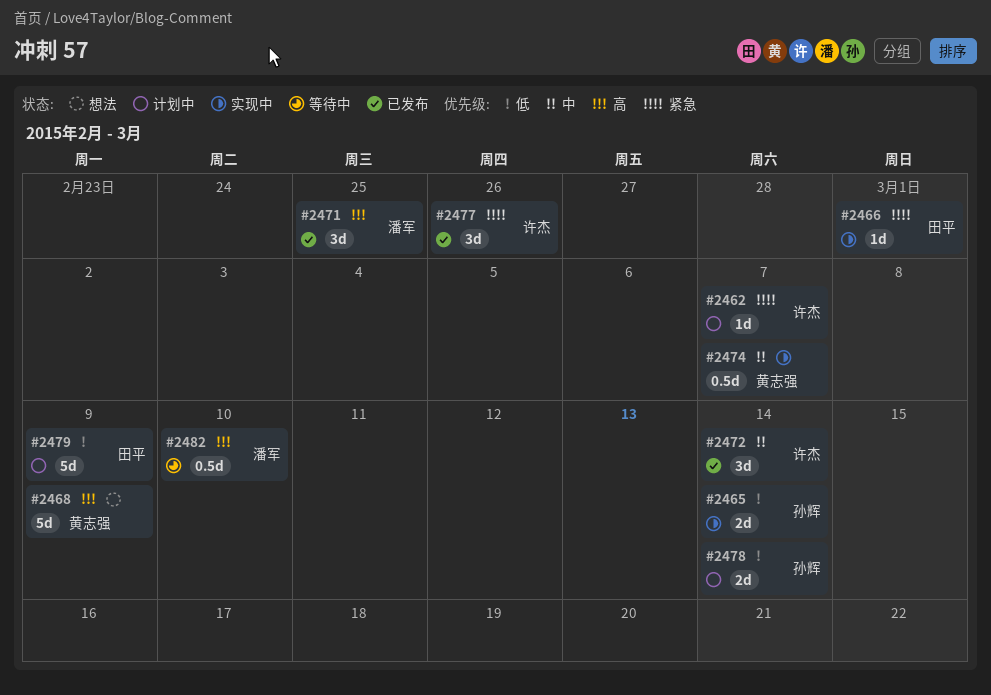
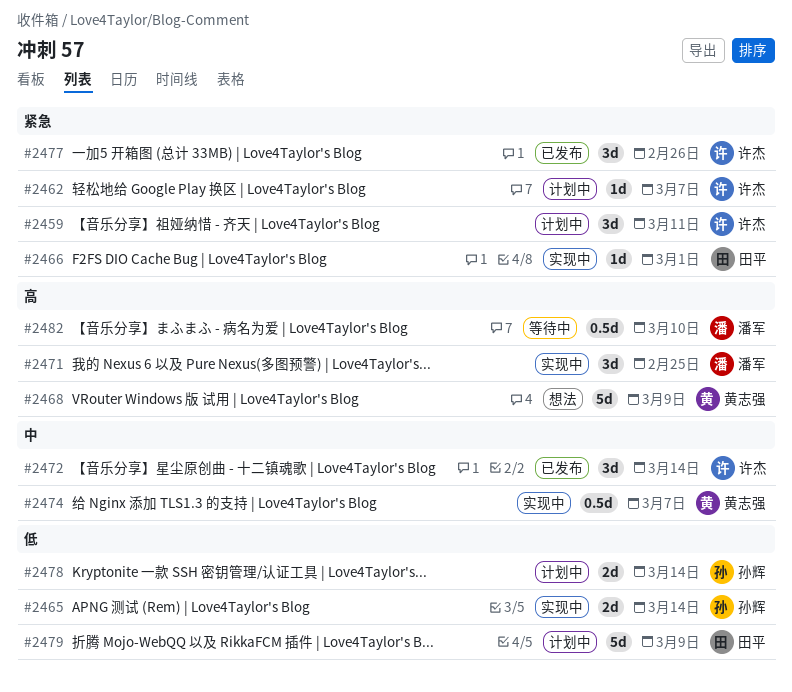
#2459: none -> present
#2471, status: 已发布 -> 实现中

